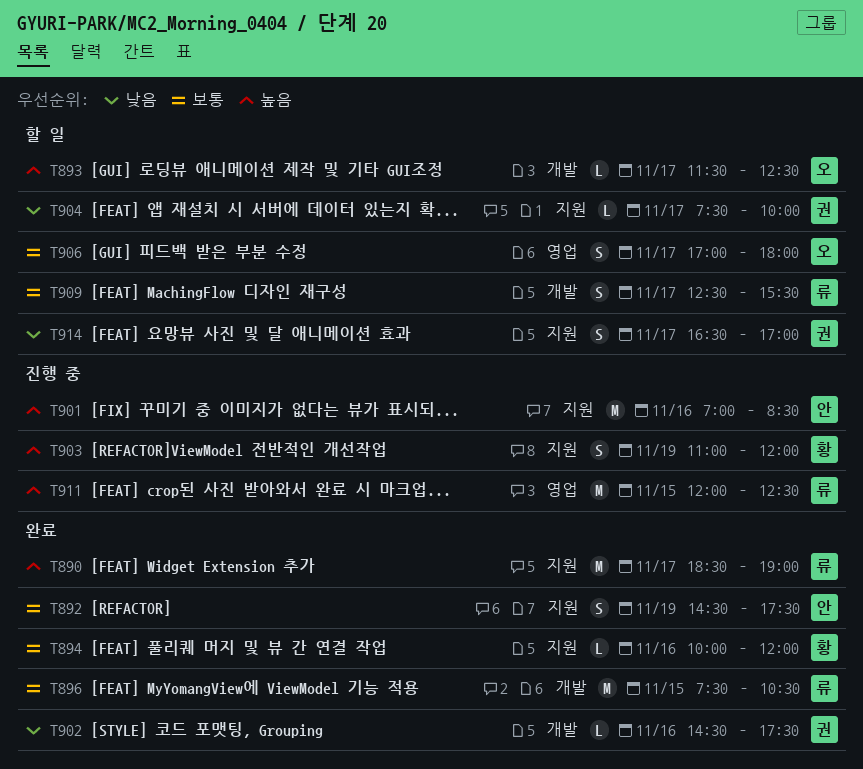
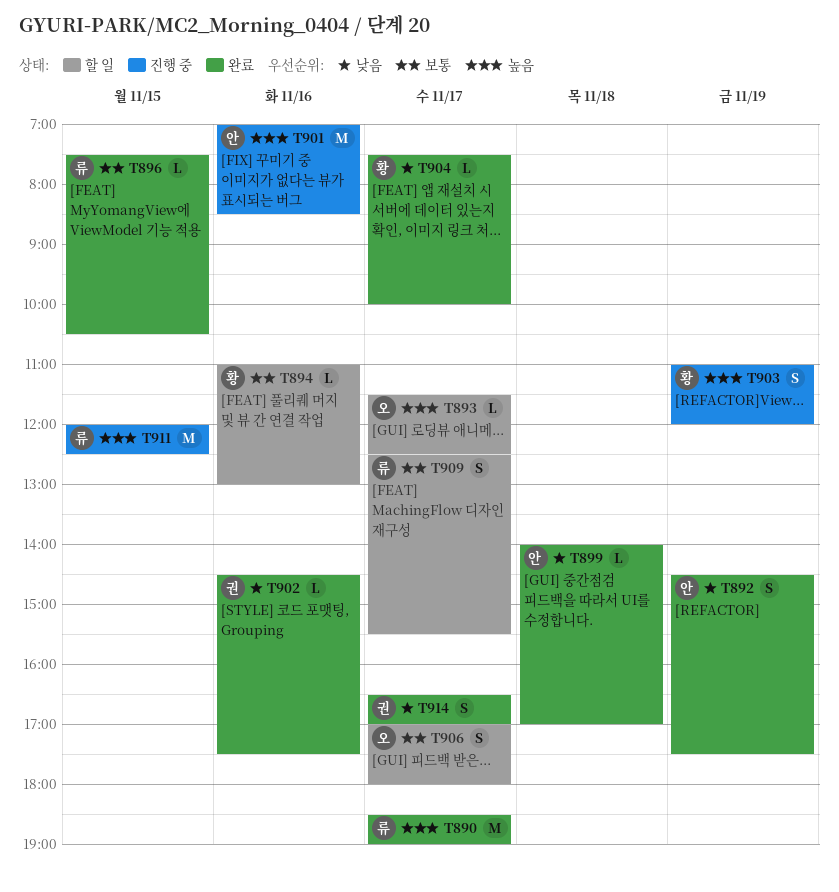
T892, priority: 보통 -> 낮음
T894, status: 완료 -> 할 일
T894, begins: 10:00 -> 11:00
T894, ends: 12:00 -> 13:00
T896, estimate: M -> L
T899: none -> present
T904, status: 할 일 -> 완료
T904, owner: 권 -> 황
T914, status: 할 일 -> 완료

